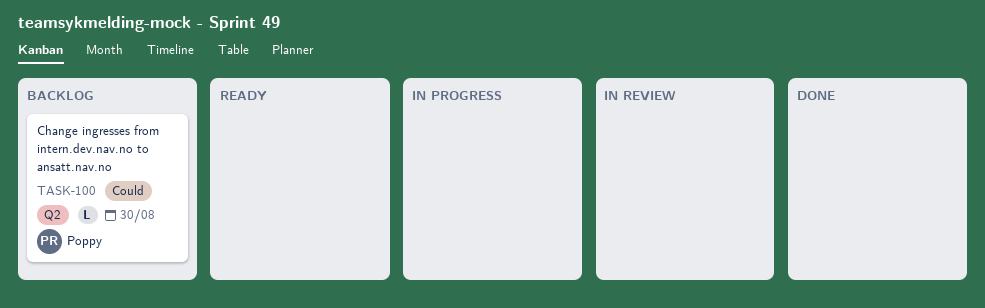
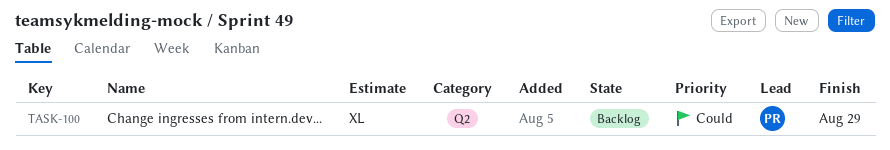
TASK-100, estimate: L -> XL
TASK-100, due: Aug 30 -> Aug 29

